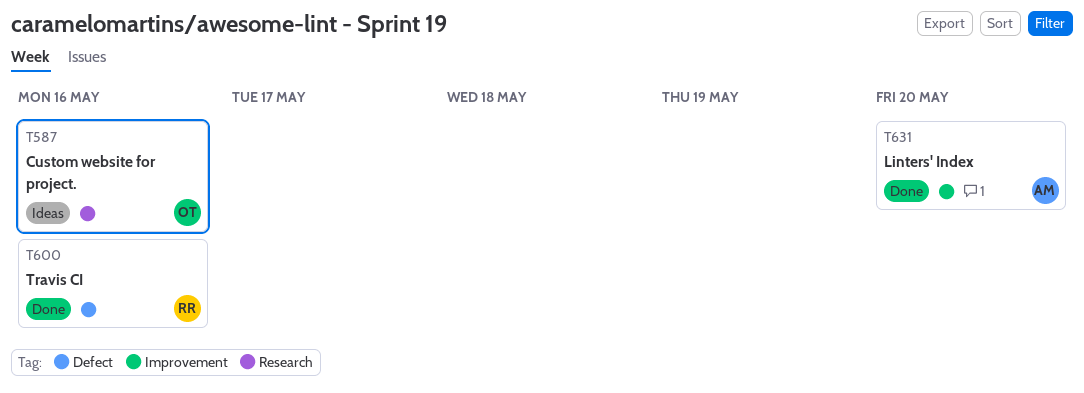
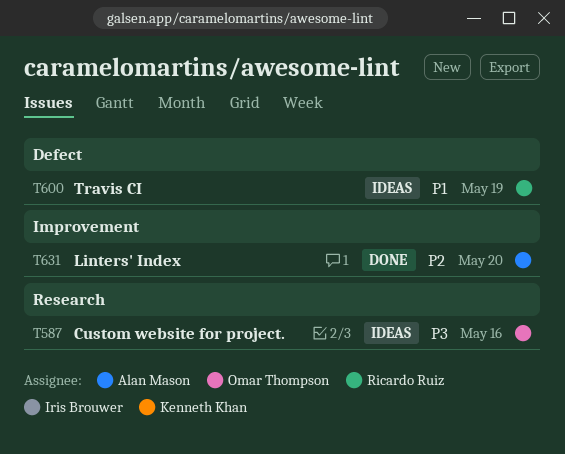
T600, status: Done -> Ideas
T600, due: May 16 -> May 19

